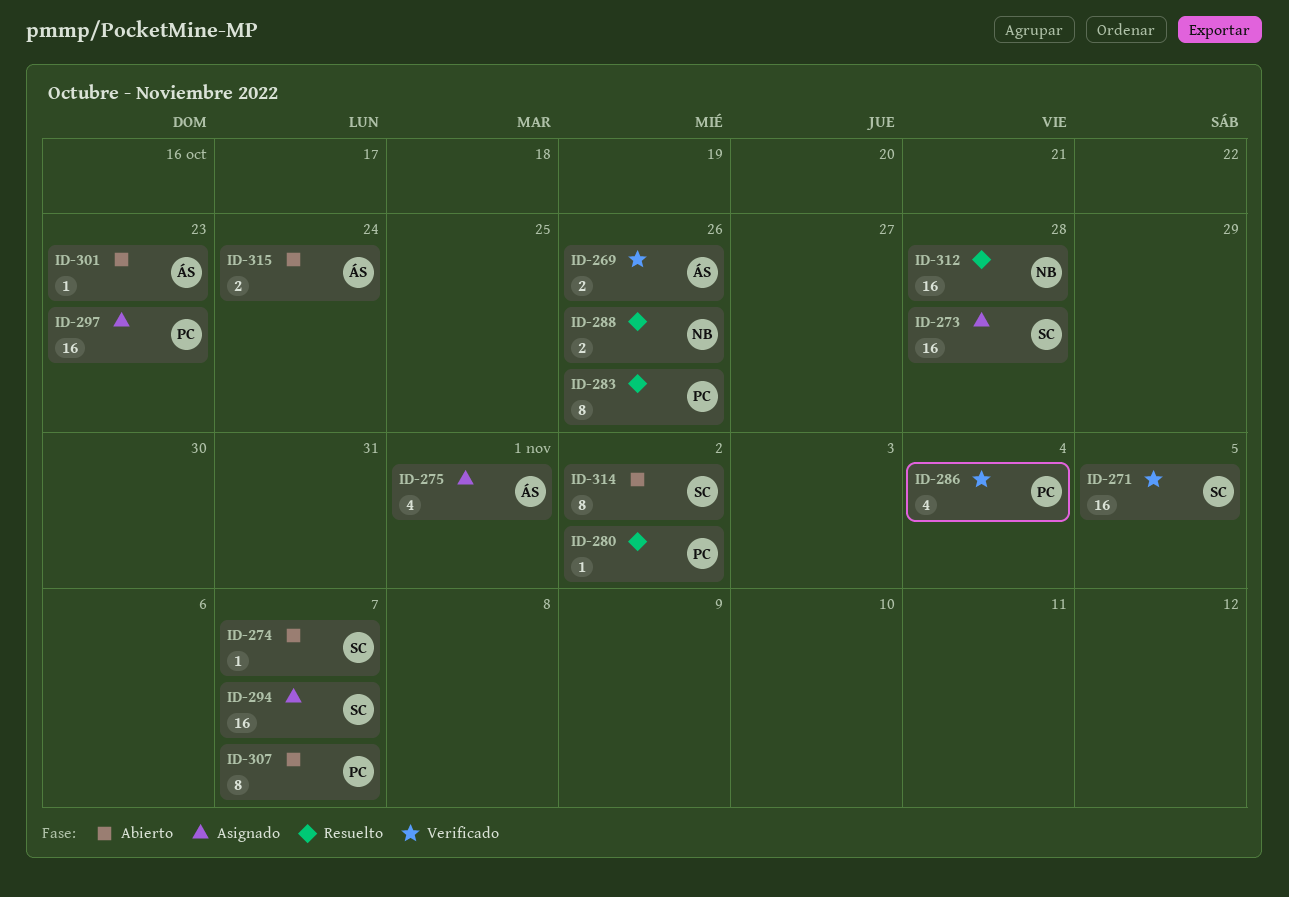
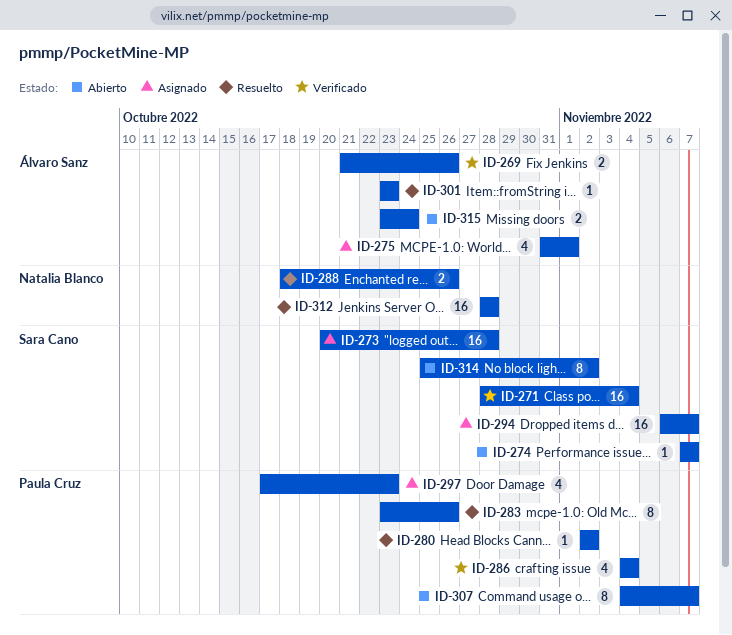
ID-271, due: Nov 5 -> Nov 4
ID-297, estimate: 16 -> 4
ID-301, status: Abierto -> Resuelto

